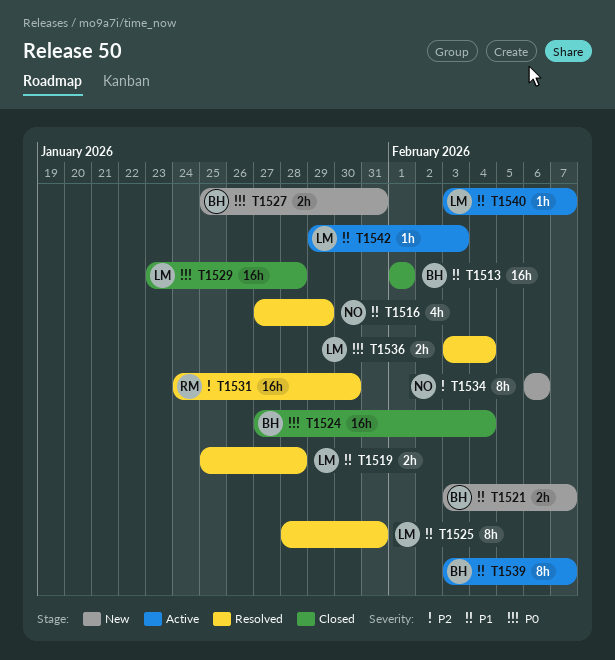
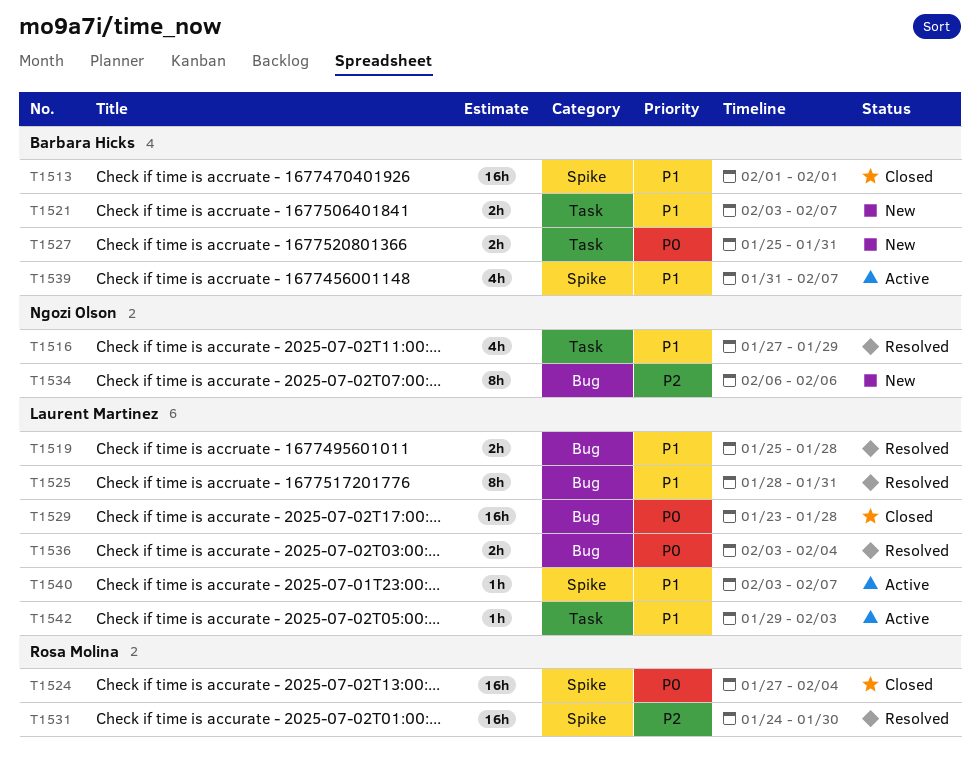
T1524, owner: Barbara Hicks -> Rosa Molina
T1539, estimate: 8h -> 4h
T1539, start: Feb 3 -> Jan 31

